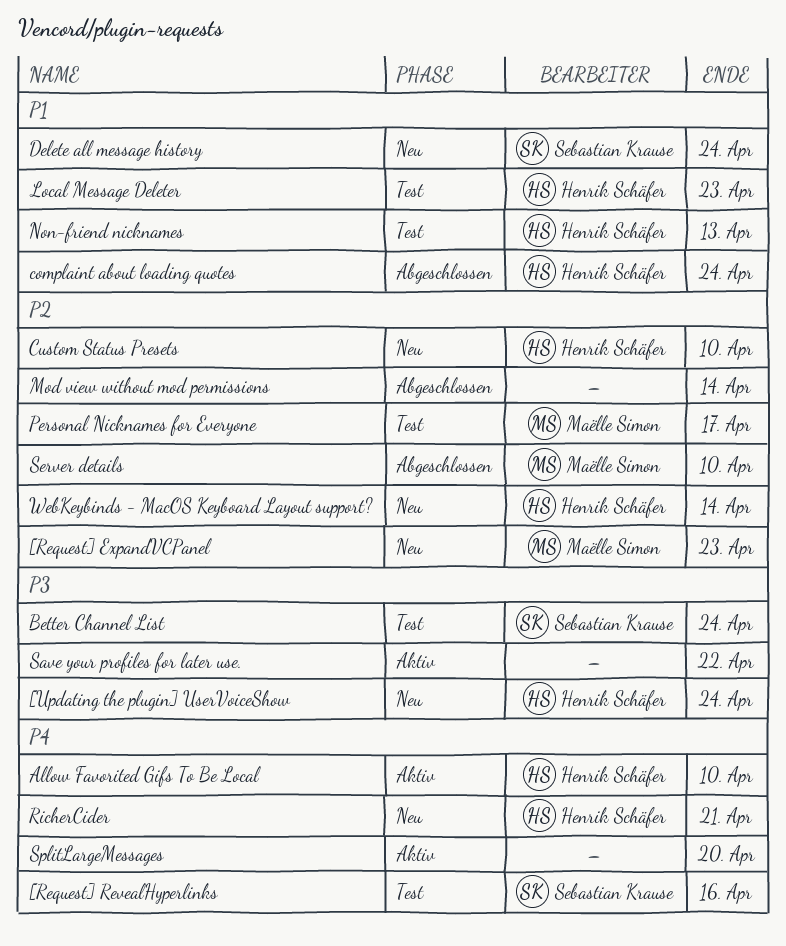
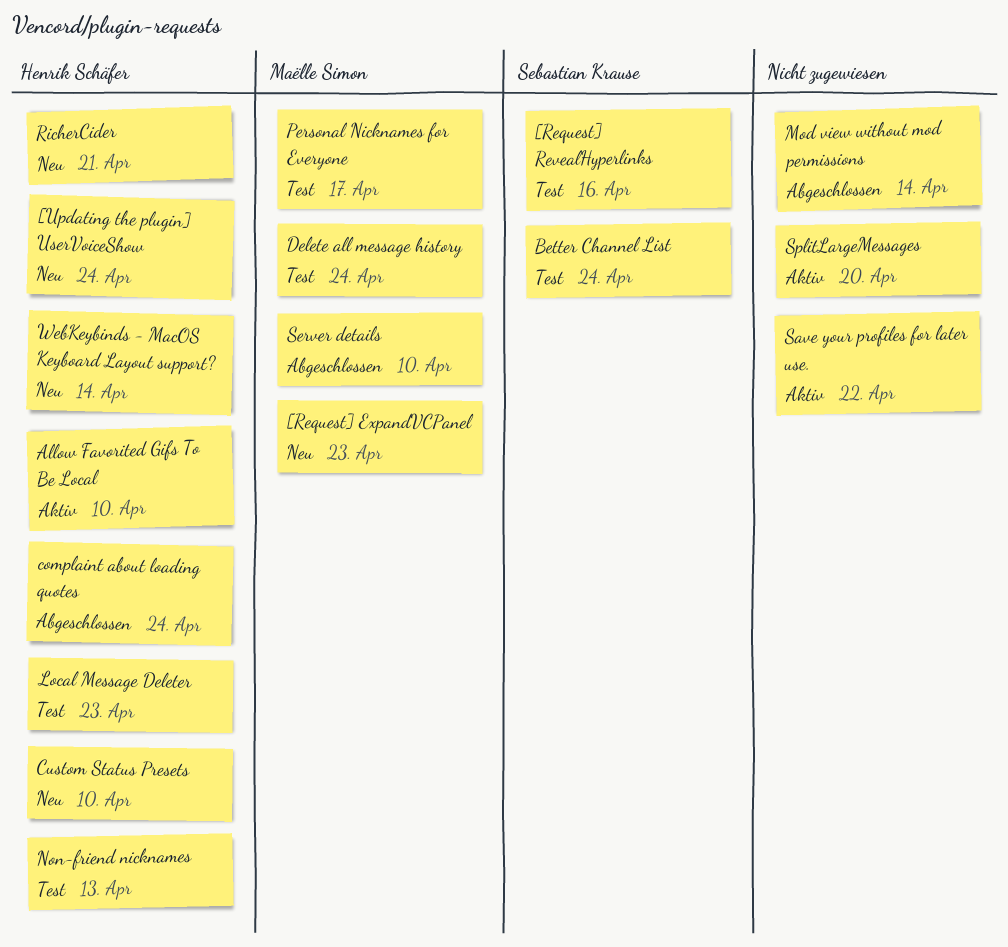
Delete all message history, status: Neu -> Test
Delete all message history, owner: Sebastian Krause -> Maëlle Simon

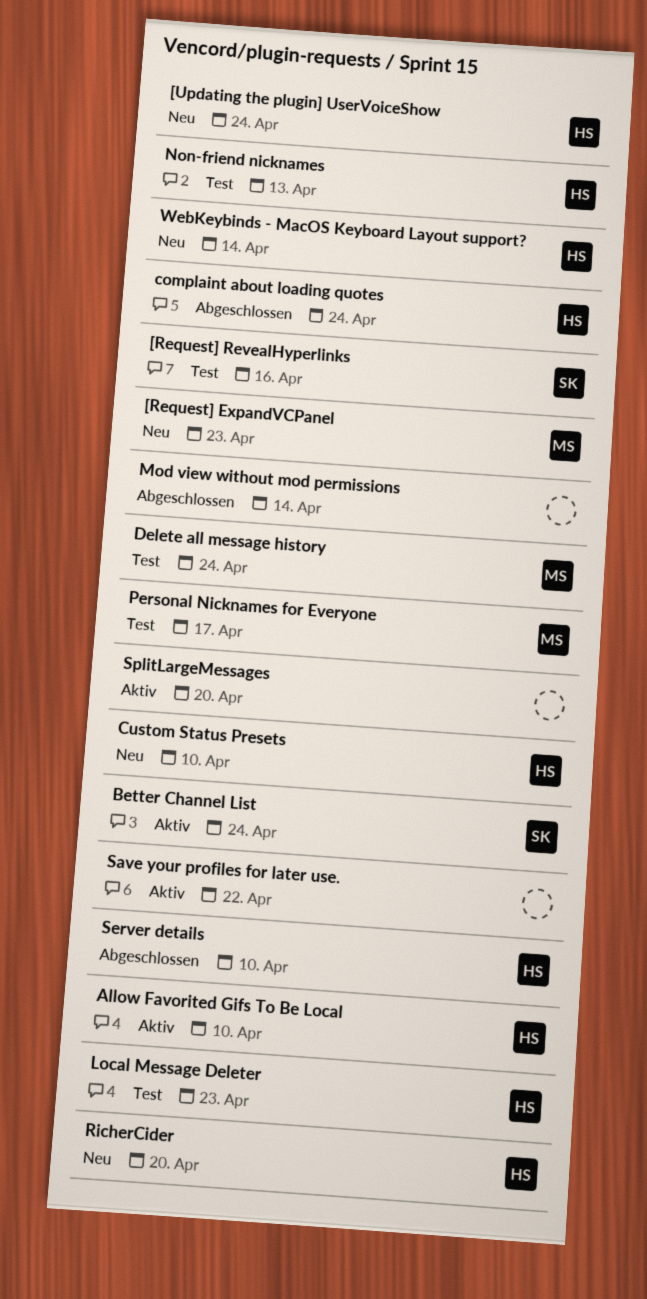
Better Channel List, status: Test -> Aktiv
RicherCider, due: Apr 21 -> Apr 20
Server details, owner: Maëlle Simon -> Henrik Schäfer

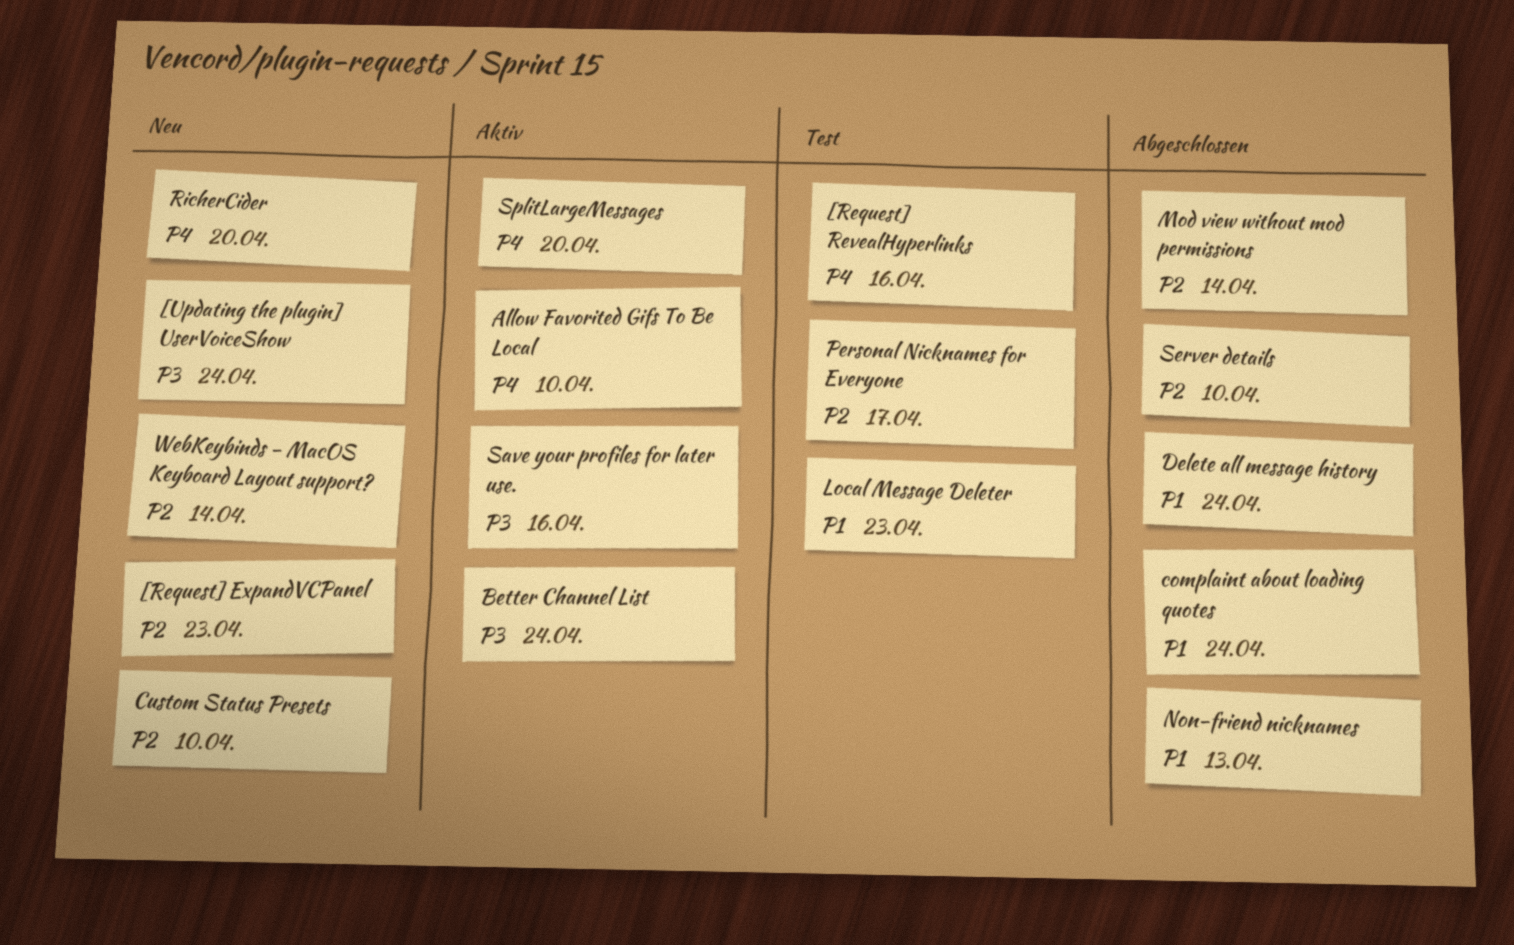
Delete all message history, status: Test -> Abgeschlossen
Non-friend nicknames, status: Test -> Abgeschlossen
Save your profiles for later use., due: Apr 22 -> Apr 16

